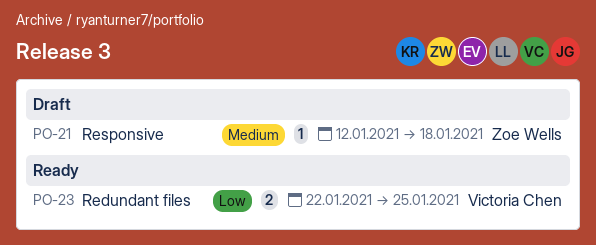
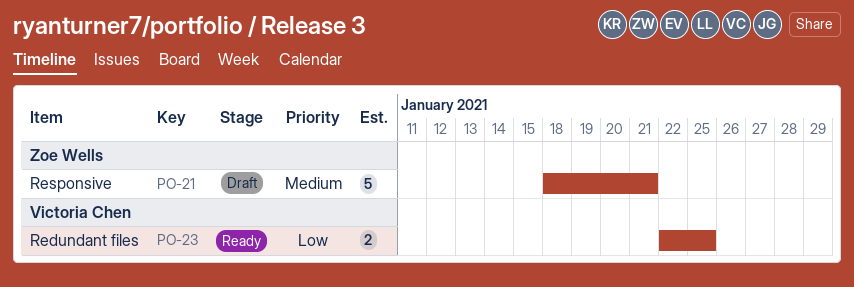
PO-21, estimate: 1 -> 5
PO-21, start: Jan 12 -> Jan 18
PO-21, due: Jan 18 -> Jan 21

